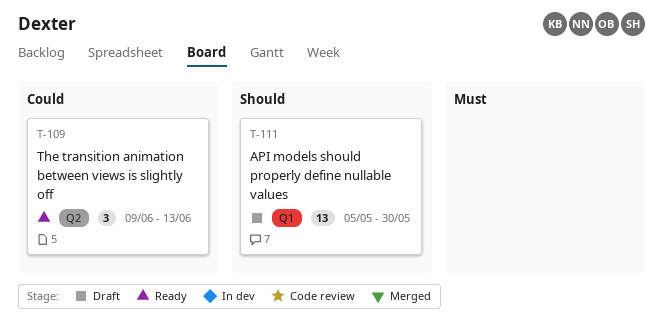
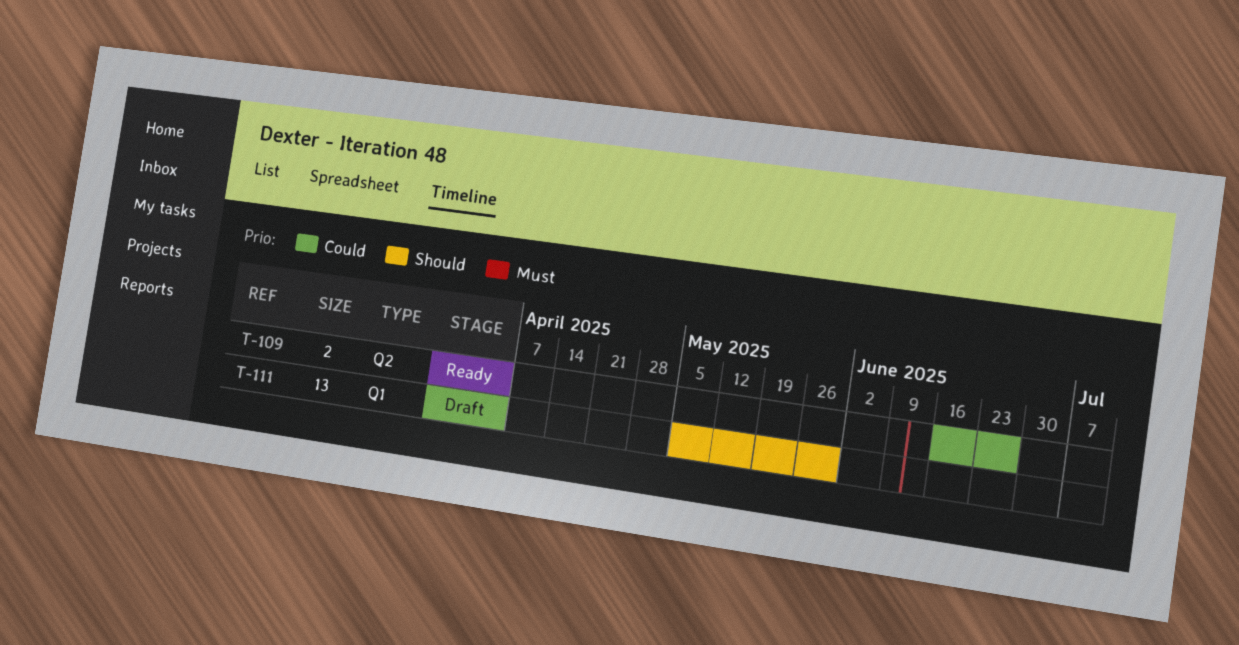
T-109, estimate: 3 -> 2
T-109, start: Jun 9 -> Jun 16
T-109, due: Jun 13 -> Jun 27

